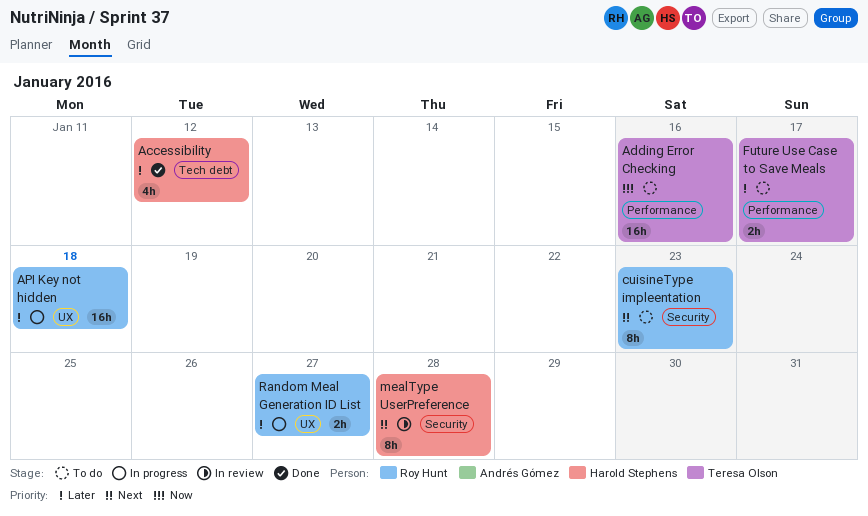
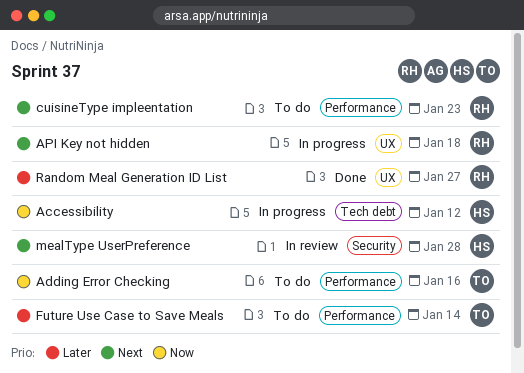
Accessibility, status: Done -> In progress
Accessibility, priority: Later -> Now
API Key not hidden, priority: Later -> Next
cuisineType impleentation, label: Security -> Performance
Future Use Case to Save Meals, due: Jan 17 -> Jan 14
Random Meal Generation ID List, status: In progress -> Done

